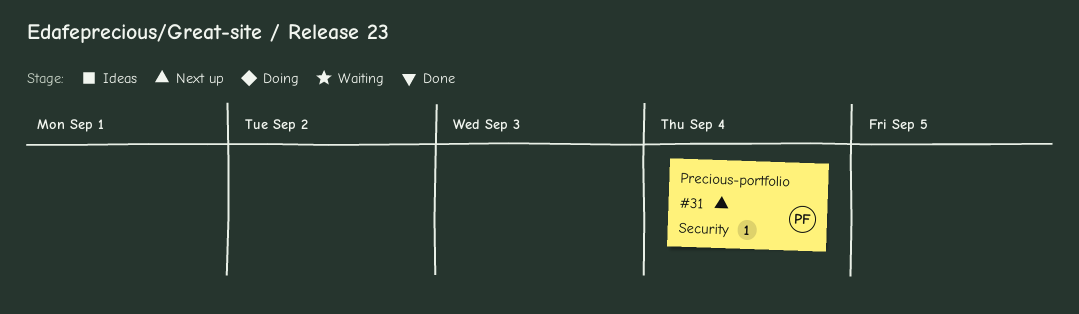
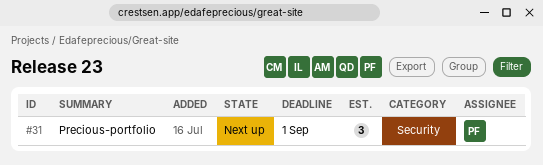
#31, estimate: 1 -> 3
#31, due: Sep 4 -> Sep 1

